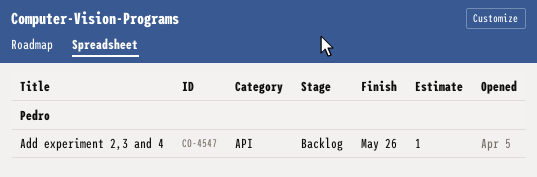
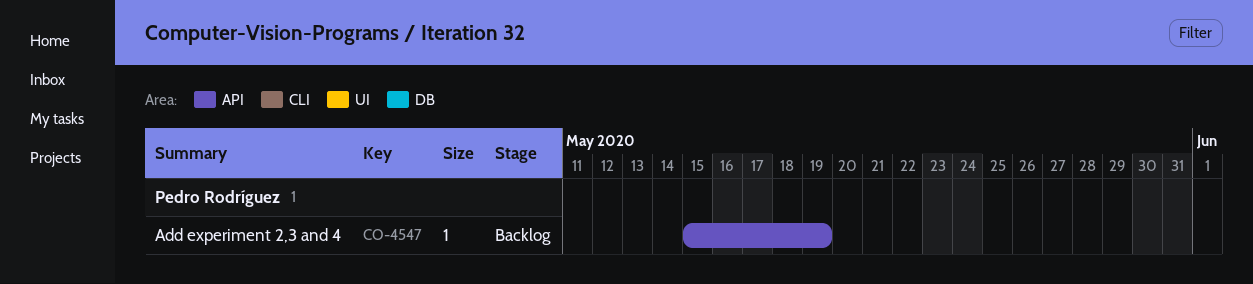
CO-4547, due: May 26 -> May 19

